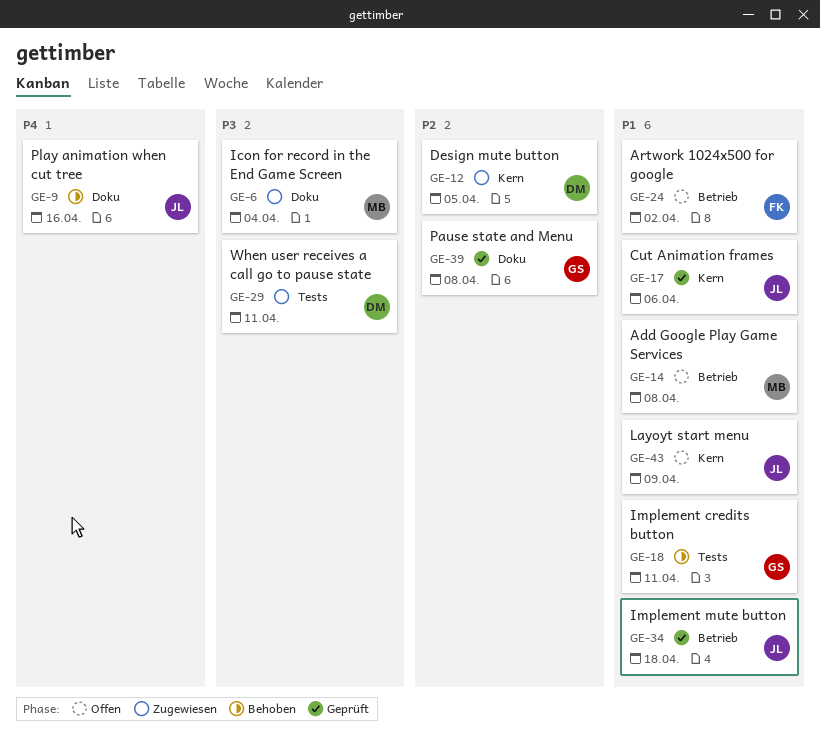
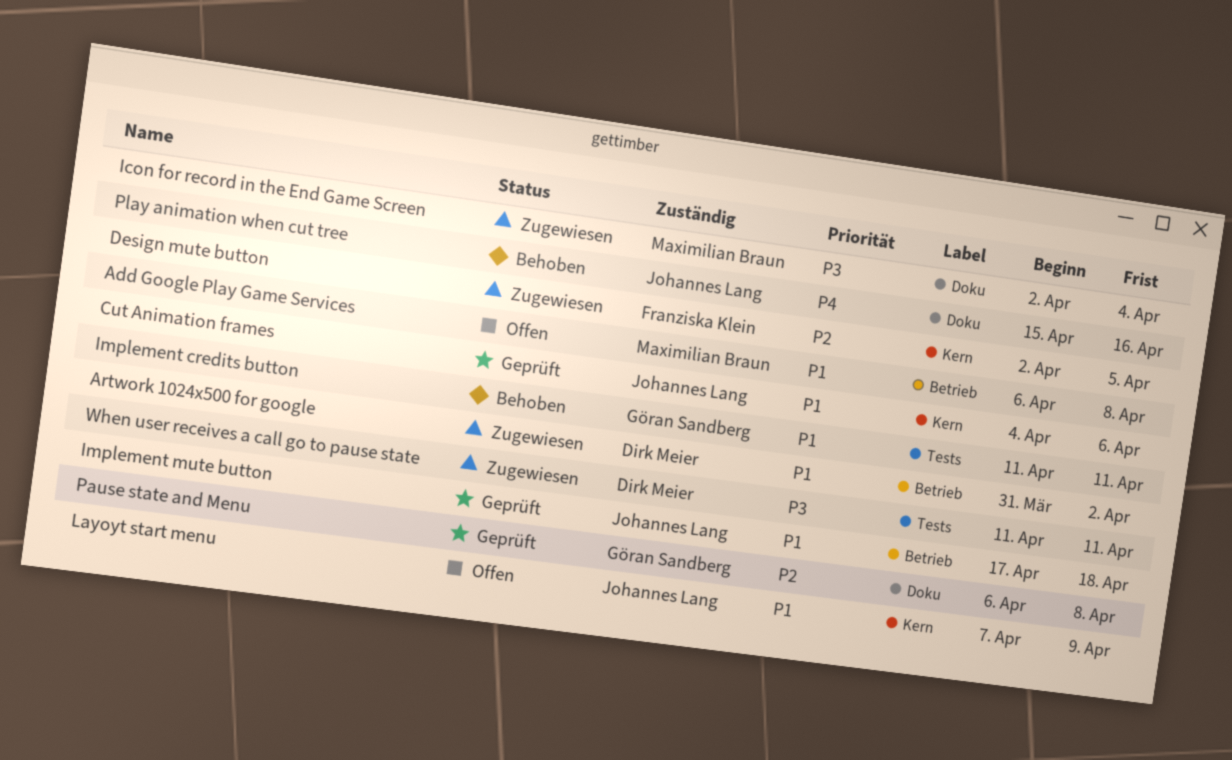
Artwork 1024x500 for google, status: Offen -> Zugewiesen
Artwork 1024x500 for google, owner: Franziska Klein -> Dirk Meier
Design mute button, owner: Dirk Meier -> Franziska Klein

